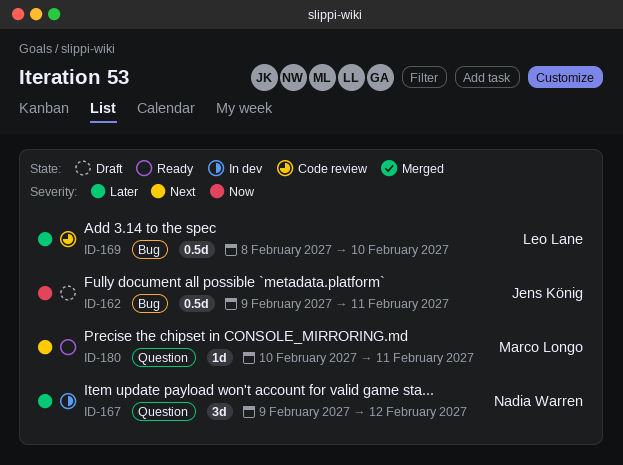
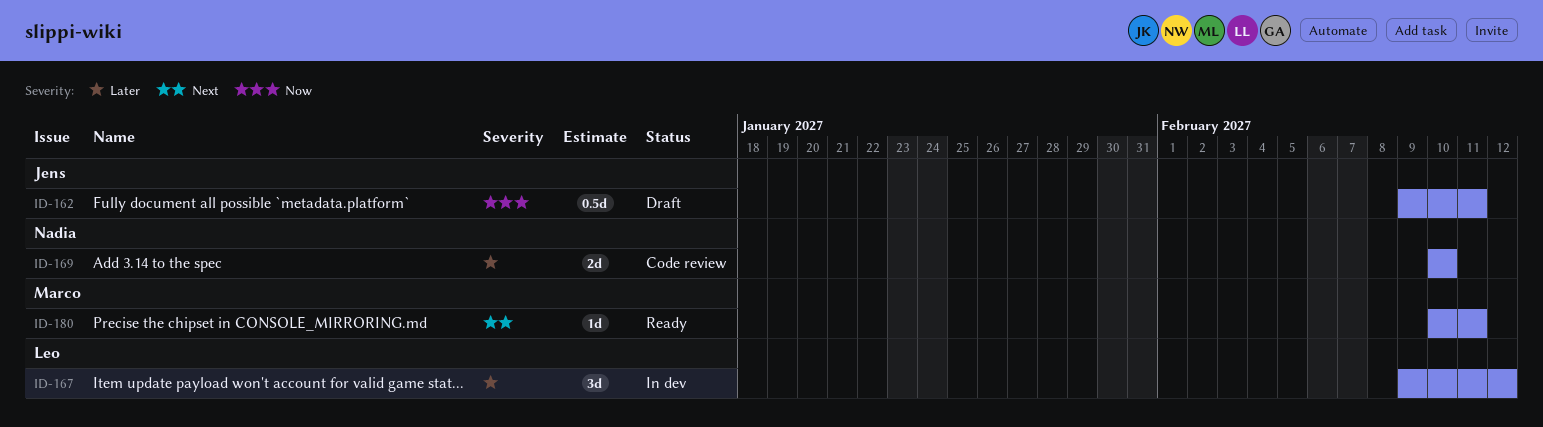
ID-167, owner: Nadia Warren -> Leo Lane
ID-169, owner: Leo Lane -> Nadia Warren
ID-169, estimate: 0.5d -> 2d
ID-169, start: Feb 8 -> Feb 10

